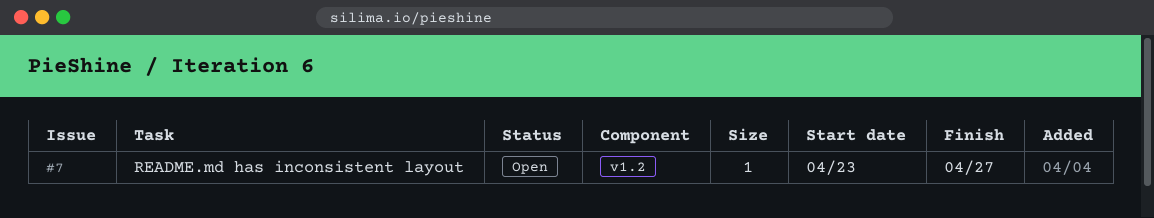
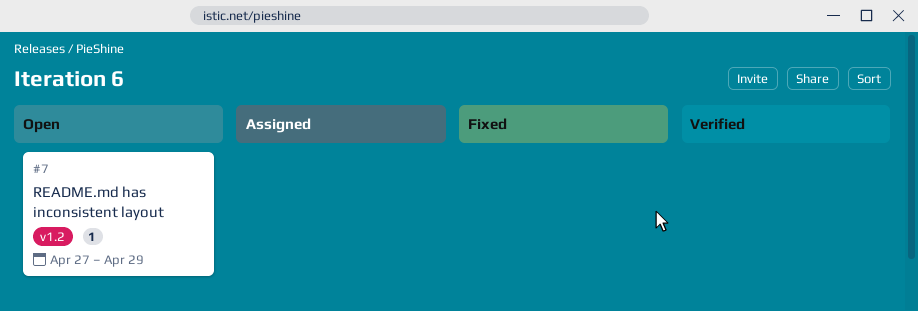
#7, start: Apr 23 -> Apr 27
#7, due: Apr 27 -> Apr 29

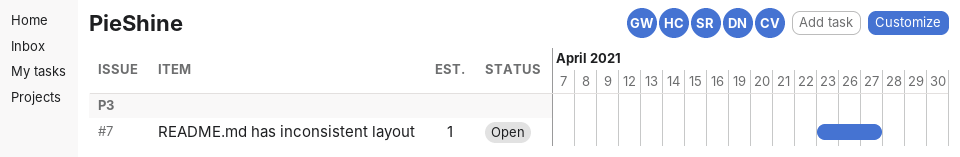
#7, start: Apr 27 -> Apr 23
#7, due: Apr 29 -> Apr 27

